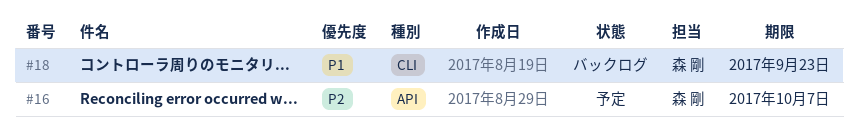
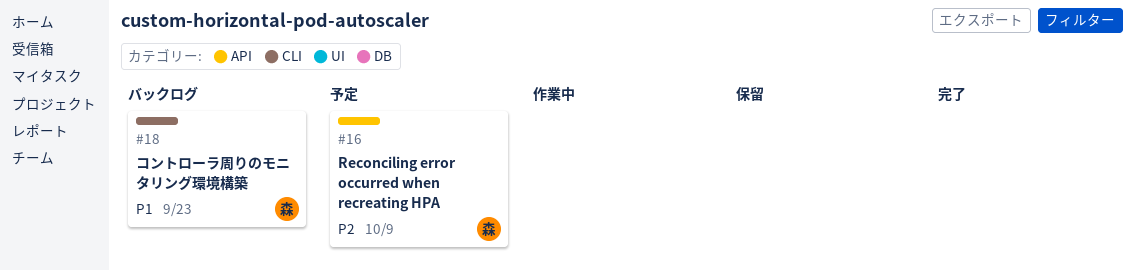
#16, due: Oct 7 -> Oct 9

